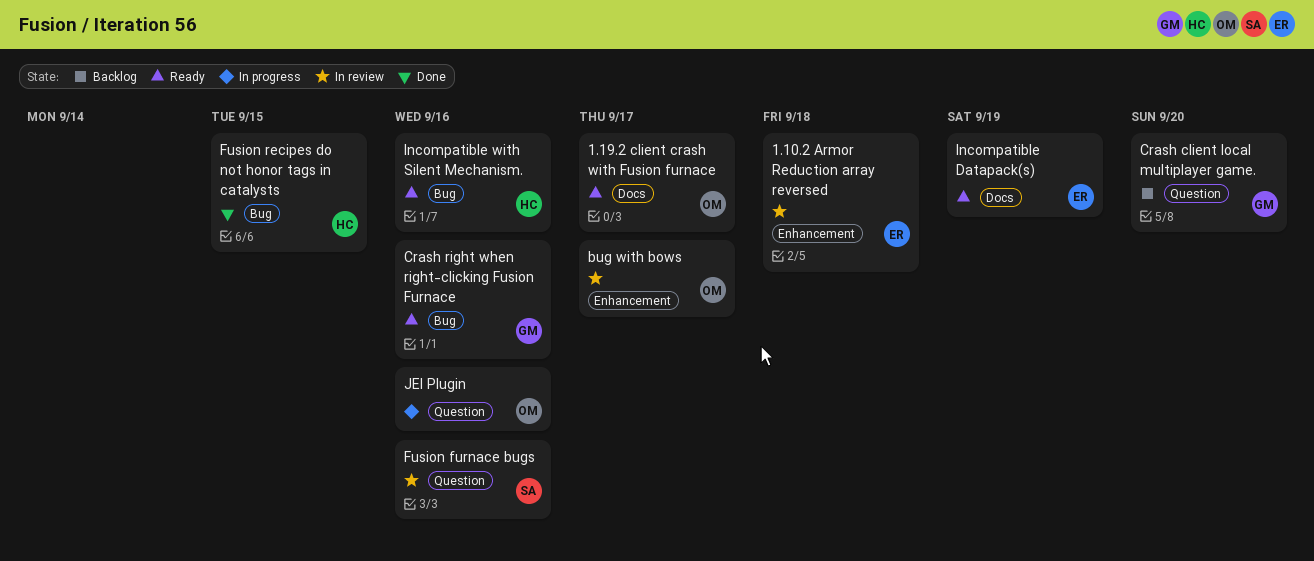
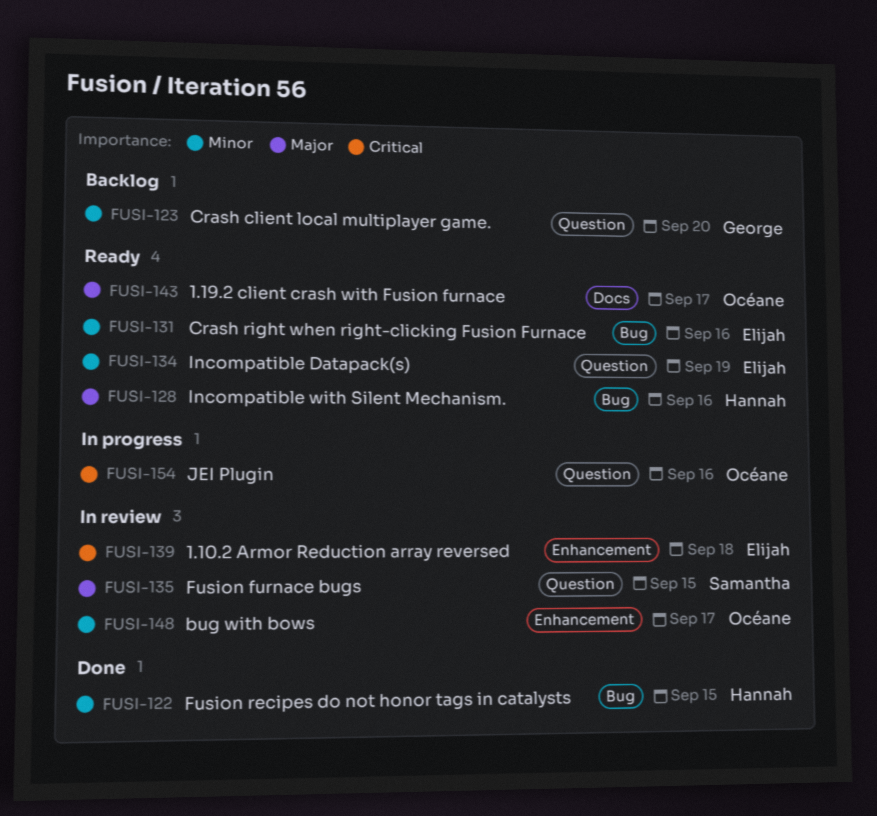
Crash right when right-clicking Fusion Furnace, owner: George -> Elijah
Fusion furnace bugs, due: Sep 16 -> Sep 15
Incompatible Datapack(s), label: Docs -> Question

